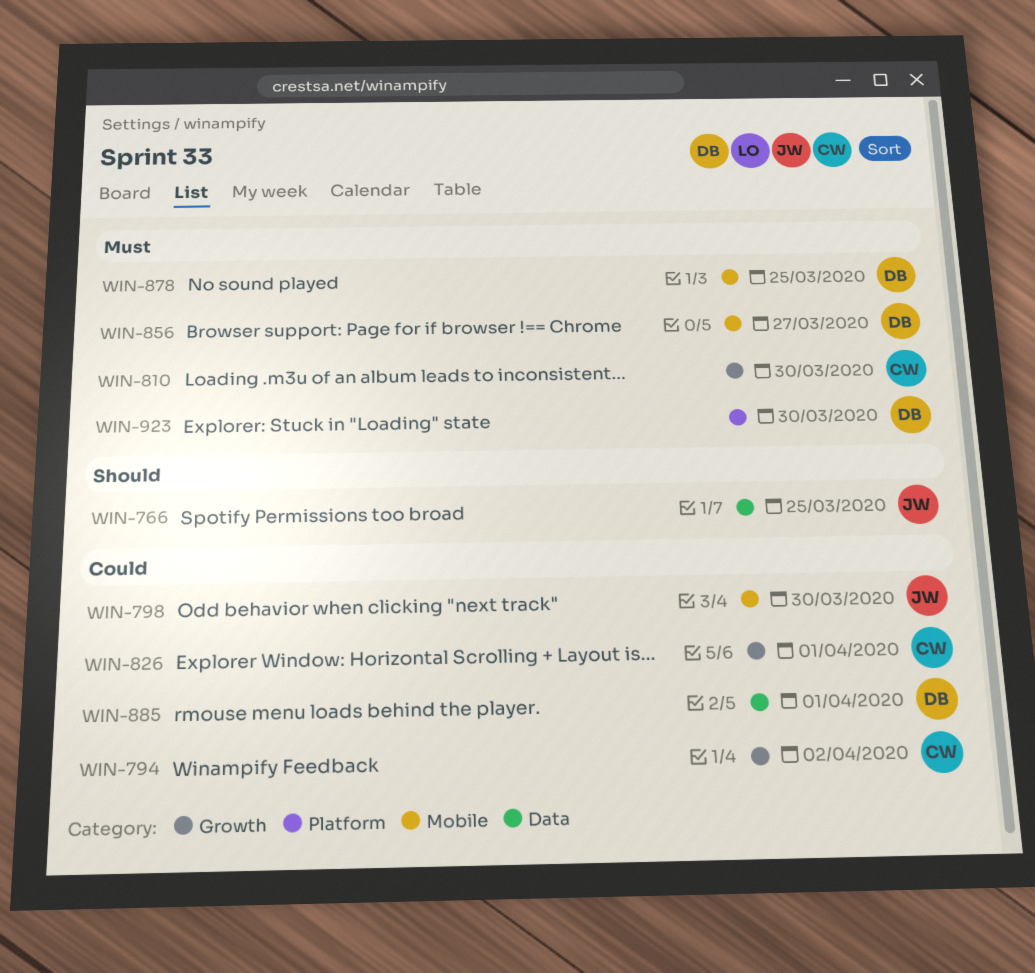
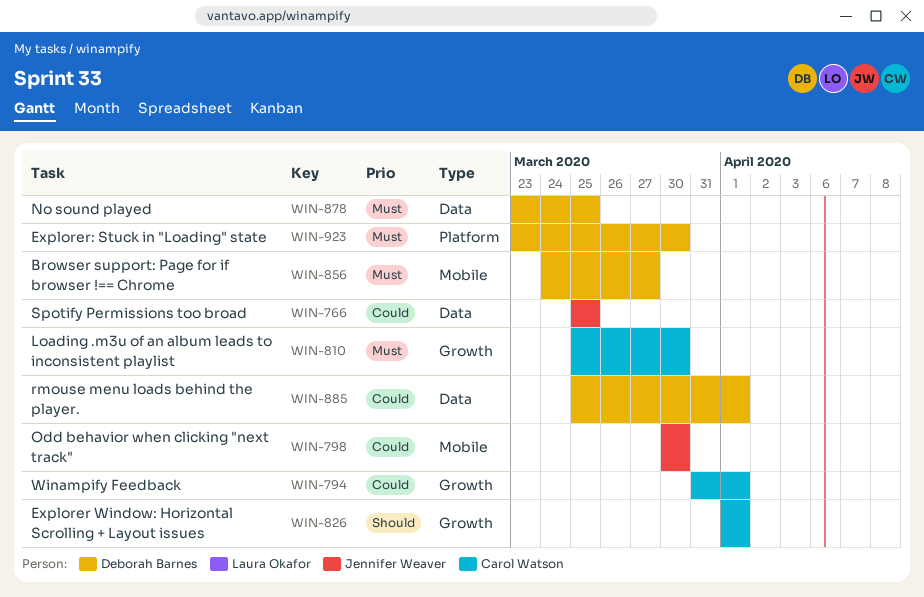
WIN-766, priority: Should -> Could
WIN-794, due: Apr 2 -> Apr 1
WIN-826, priority: Could -> Should
WIN-878, label: Mobile -> Data

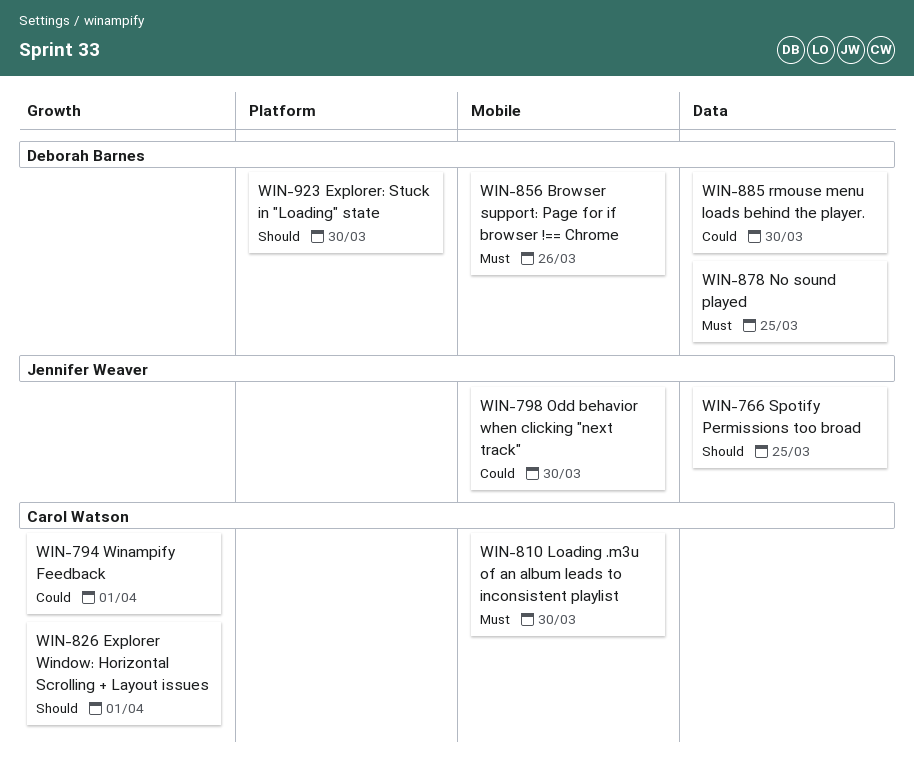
WIN-766, priority: Could -> Should
WIN-810, label: Growth -> Mobile
WIN-856, due: Mar 27 -> Mar 26
WIN-885, due: Apr 1 -> Mar 30
WIN-923, priority: Must -> Should

